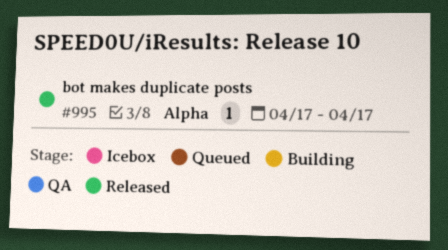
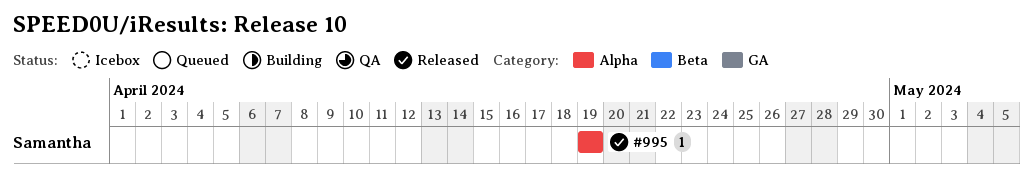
#995, start: Apr 17 -> Apr 19
#995, due: Apr 17 -> Apr 19

